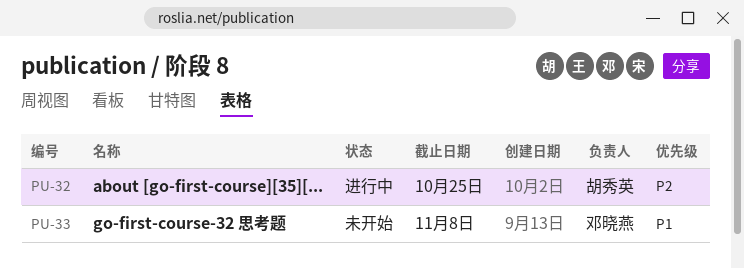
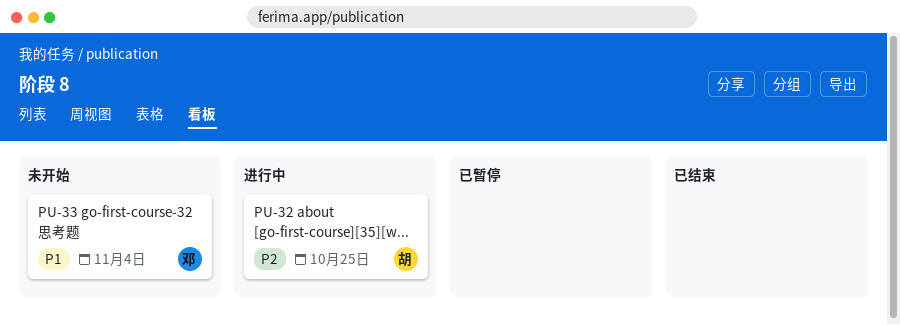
PU-33, due: Nov 8 -> Nov 4

